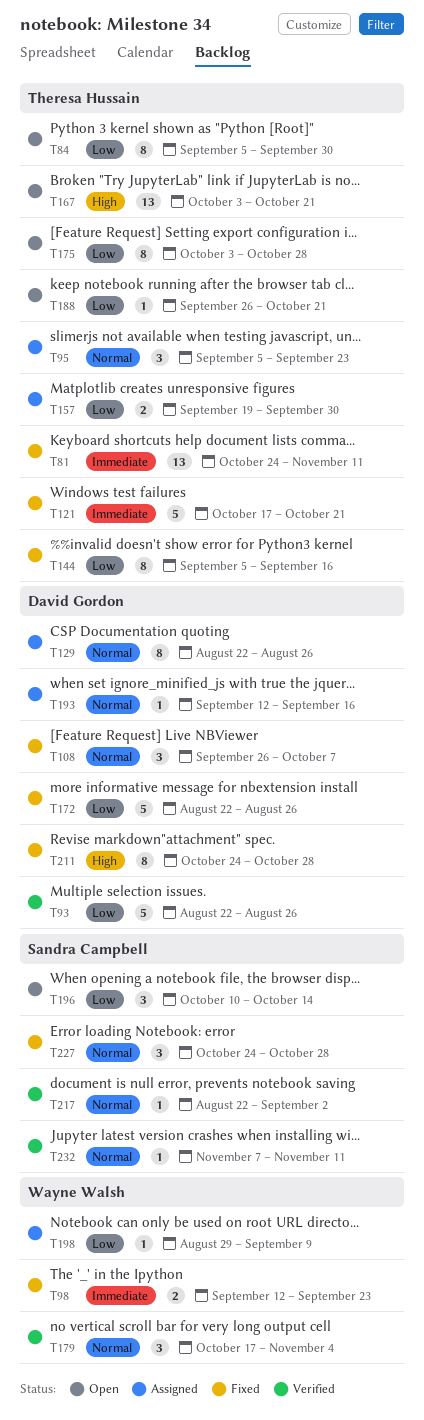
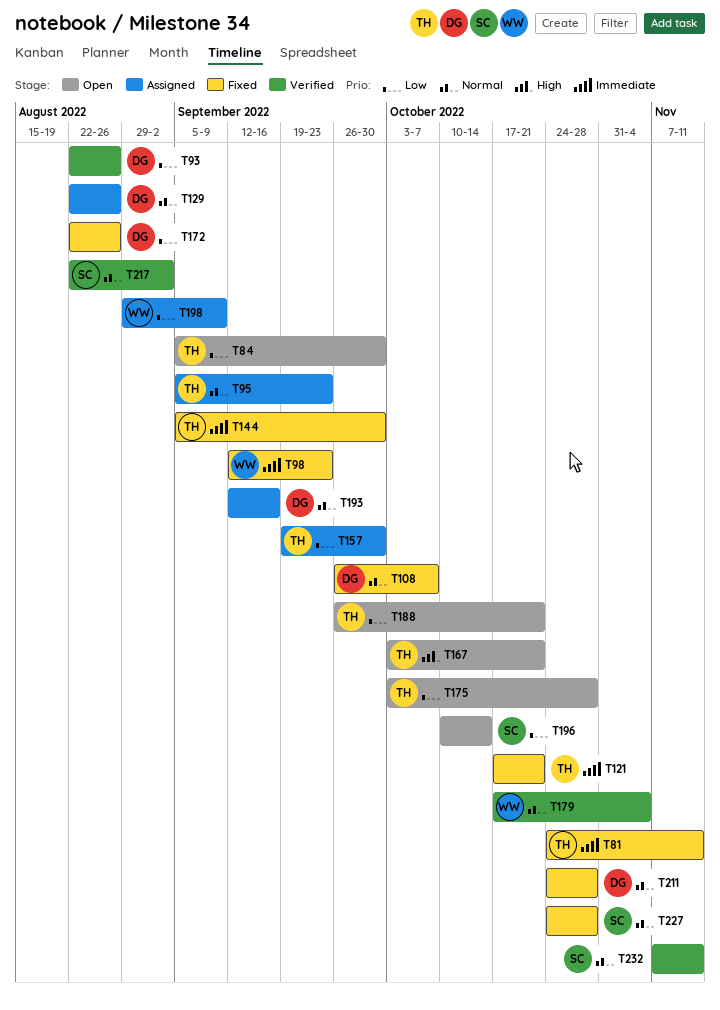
T144, priority: Low -> Immediate
T144, due: Sep 16 -> Sep 30
T211, priority: High -> Normal

